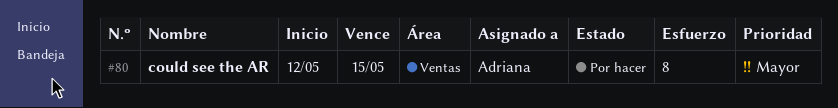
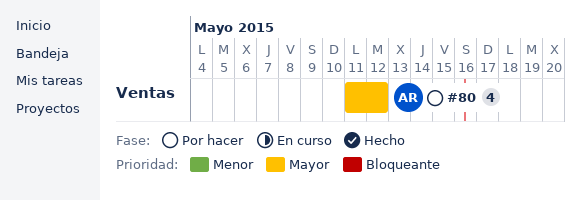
#80, estimate: 8 -> 4
#80, start: May 12 -> May 11
#80, due: May 15 -> May 12

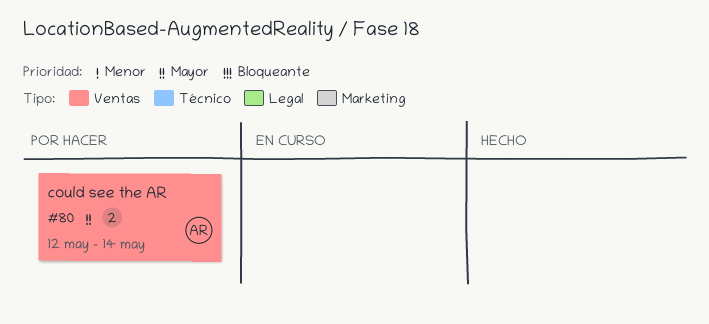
#80, estimate: 4 -> 2
#80, start: May 11 -> May 12
#80, due: May 12 -> May 14

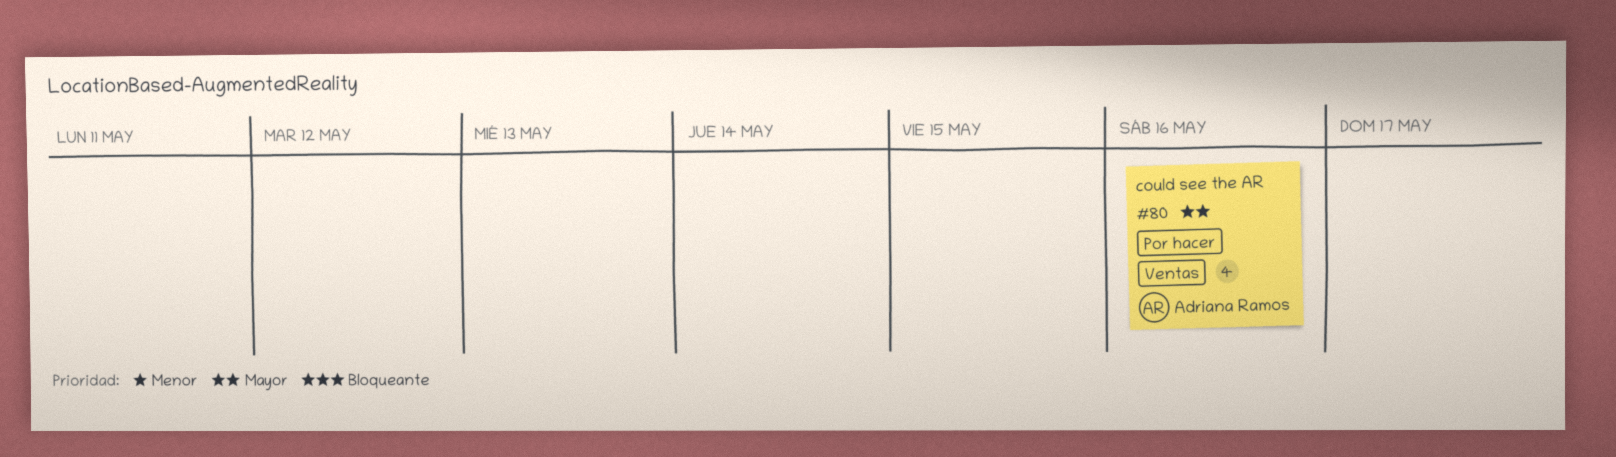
#80, estimate: 2 -> 4
#80, due: May 14 -> May 16

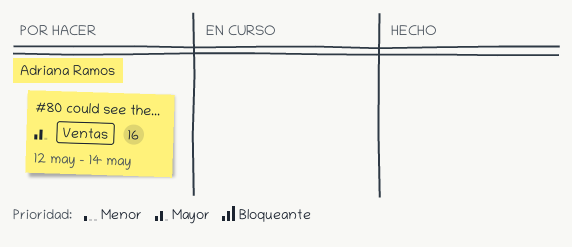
#80, estimate: 4 -> 16
#80, due: May 16 -> May 14

